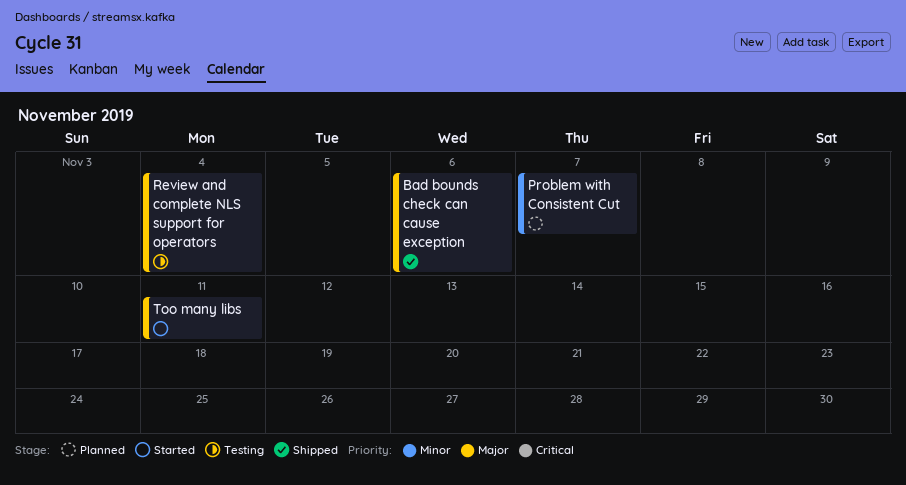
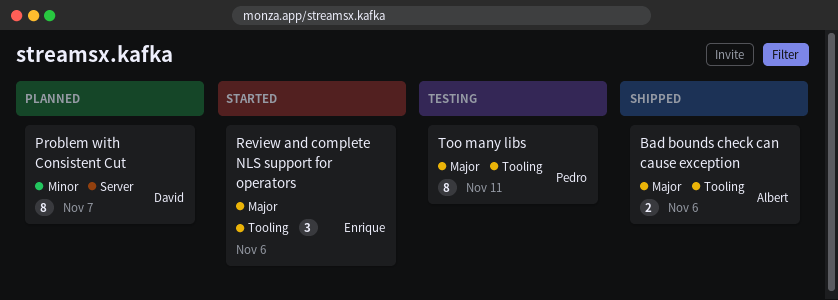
Review and complete NLS support for operators, status: Testing -> Started
Review and complete NLS support for operators, due: Nov 4 -> Nov 6
Too many libs, status: Started -> Testing

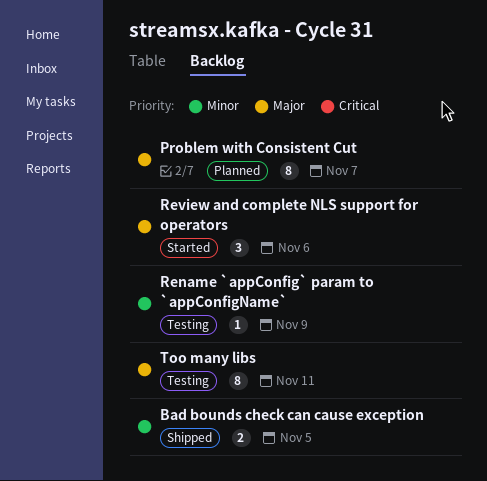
Bad bounds check can cause exception, priority: Major -> Minor
Bad bounds check can cause exception, due: Nov 6 -> Nov 5
Problem with Consistent Cut, priority: Minor -> Major
Rename `appConfig` param to `appConfigName`: none -> present

